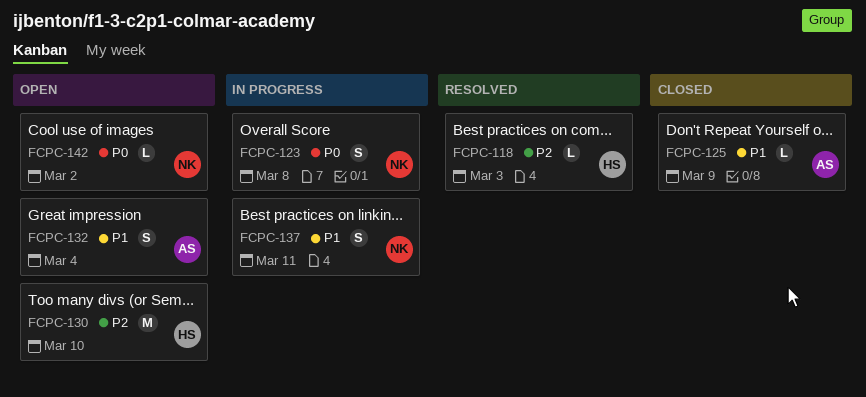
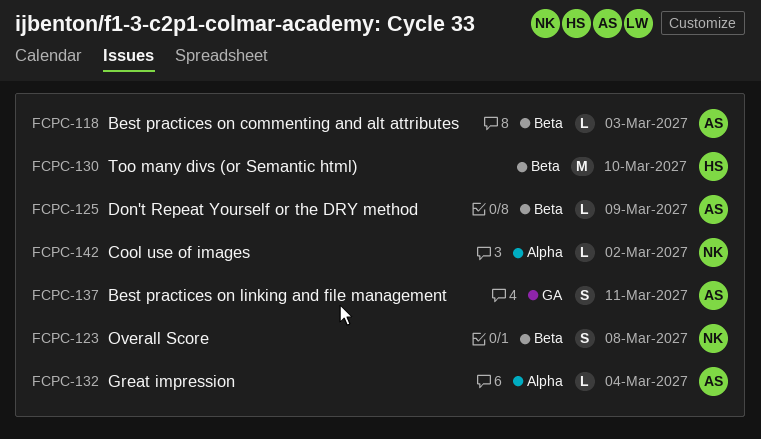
FCPC-118, owner: HS -> AS
FCPC-132, estimate: S -> L
FCPC-137, owner: NK -> AS

